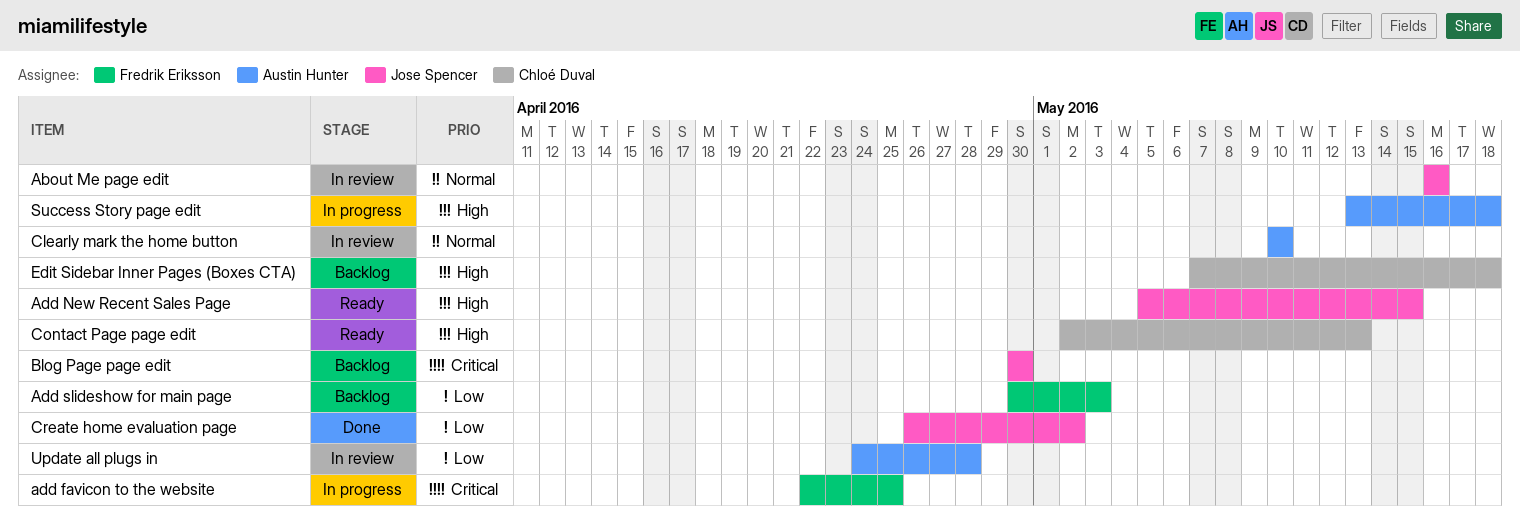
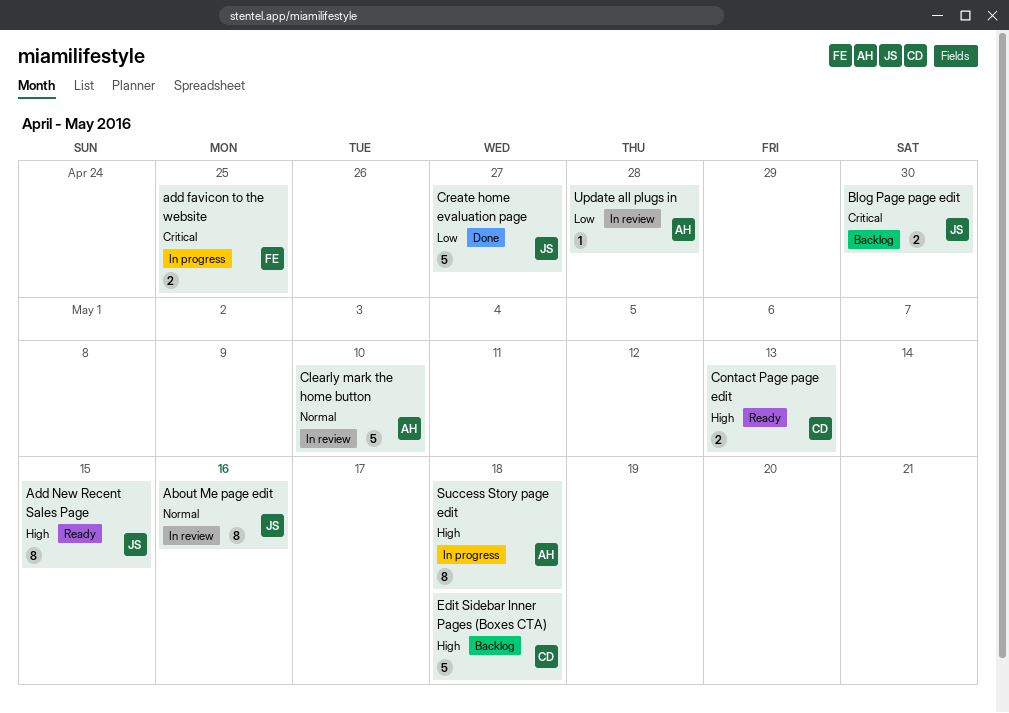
Add slideshow for main page: present -> none
Create home evaluation page, due: May 2 -> Apr 27

